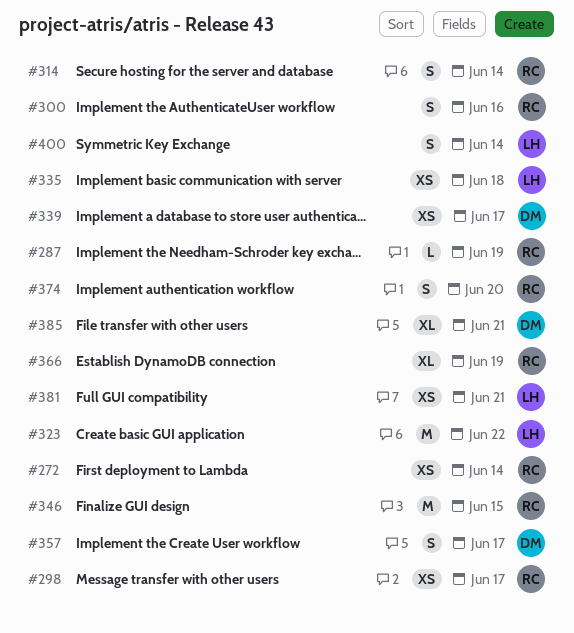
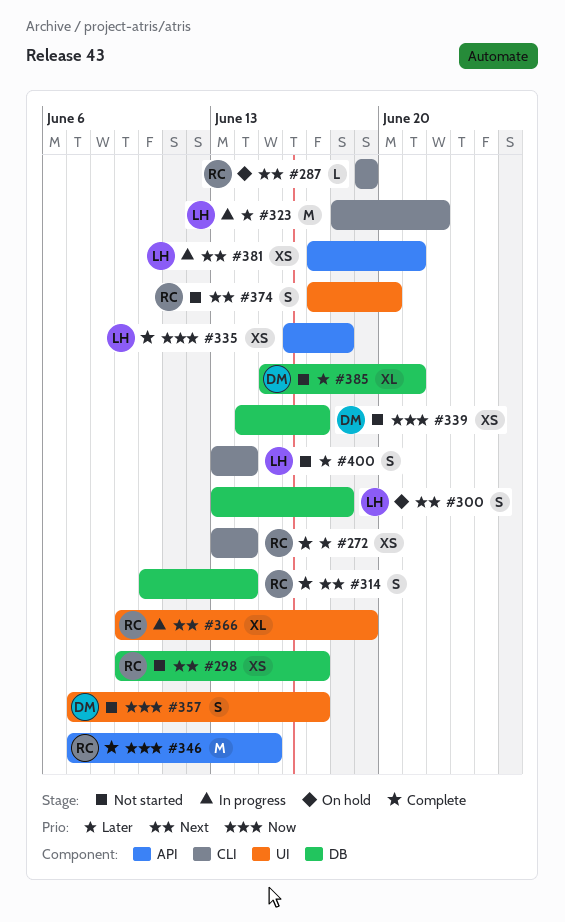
#300, owner: RC -> LH
#300, due: Jun 16 -> Jun 18

